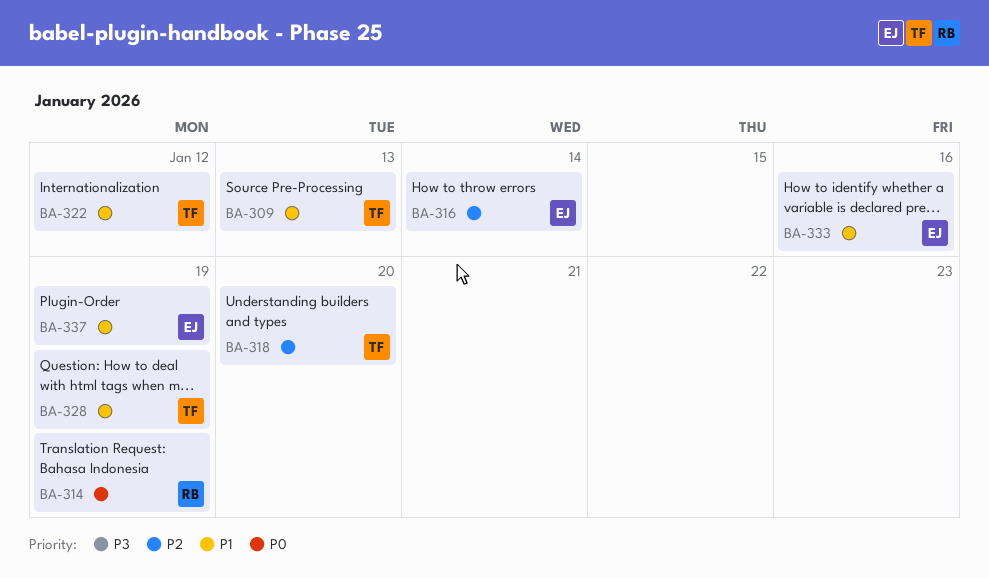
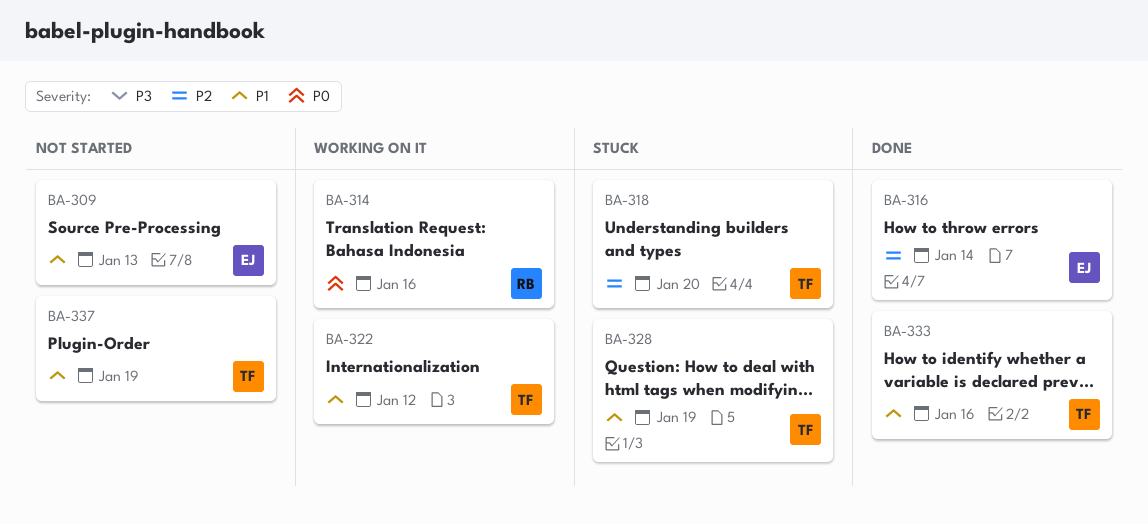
BA-309, owner: TF -> EJ
BA-314, due: Jan 19 -> Jan 16
BA-333, owner: EJ -> TF
BA-337, owner: EJ -> TF

